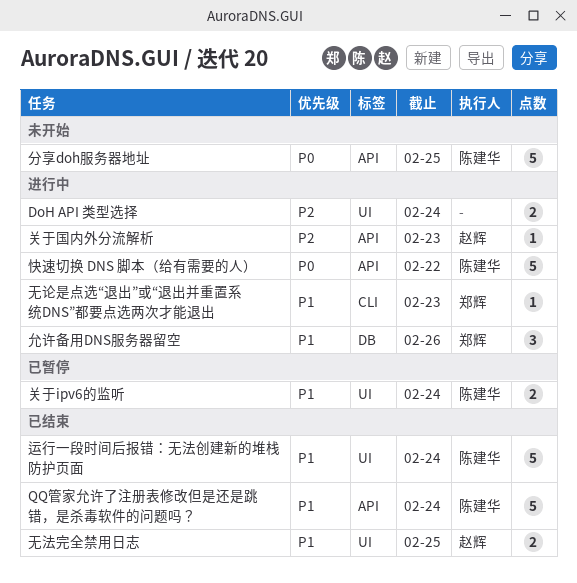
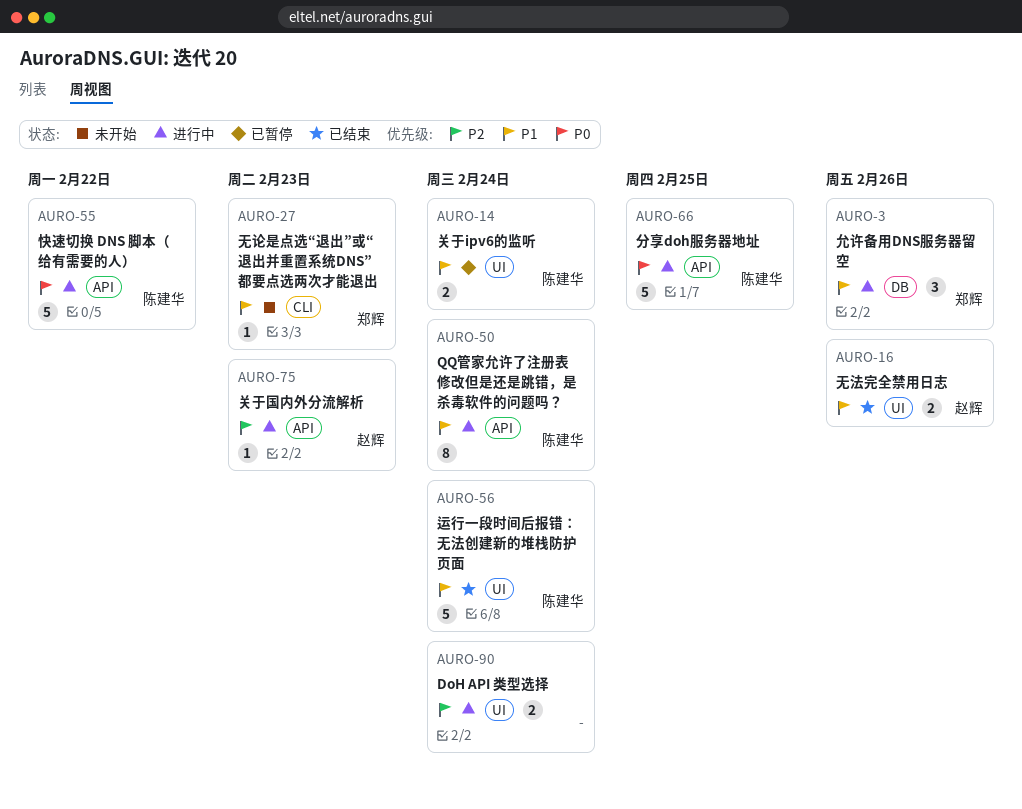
QQ管家允许了注册表修改但是还是跳错，是杀毒软件的问题吗？, status: 已结束 -> 进行中
QQ管家允许了注册表修改但是还是跳错，是杀毒软件的问题吗？, estimate: 5 -> 8
分享doh服务器地址, status: 未开始 -> 进行中
无法完全禁用日志, due: Feb 25 -> Feb 26
无论是点选“退出”或“退出并重置系统DNS”都要点选两次才能退出, status: 进行中 -> 未开始

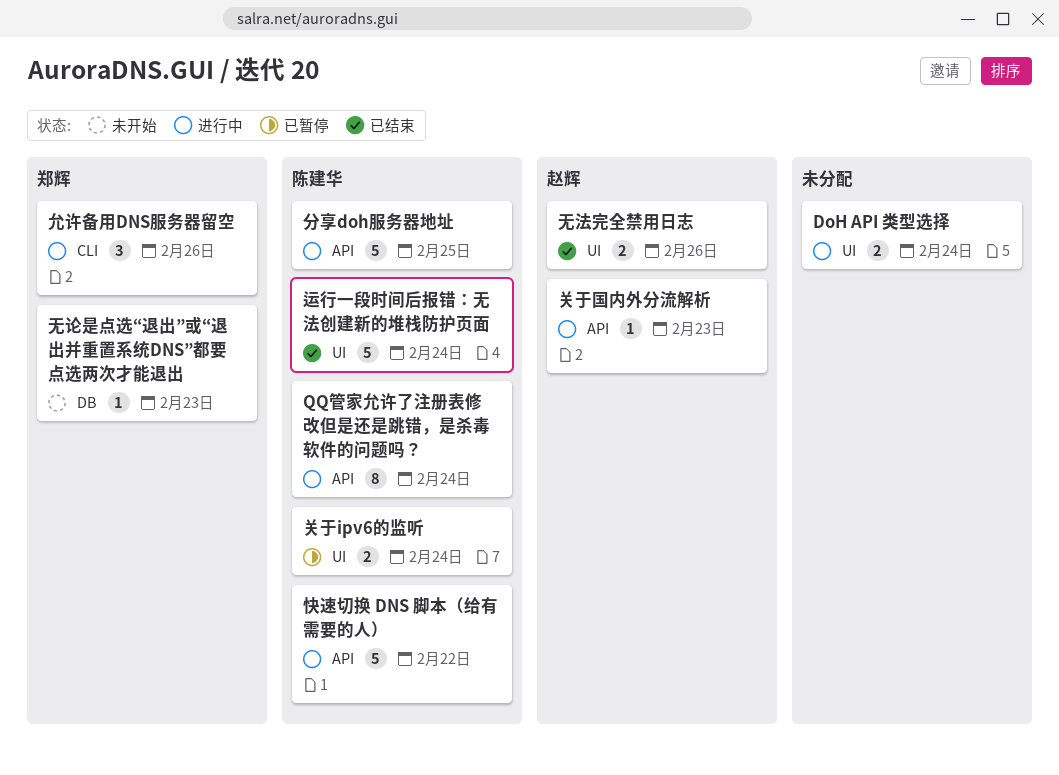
允许备用DNS服务器留空, label: DB -> CLI
无论是点选“退出”或“退出并重置系统DNS”都要点选两次才能退出, label: CLI -> DB

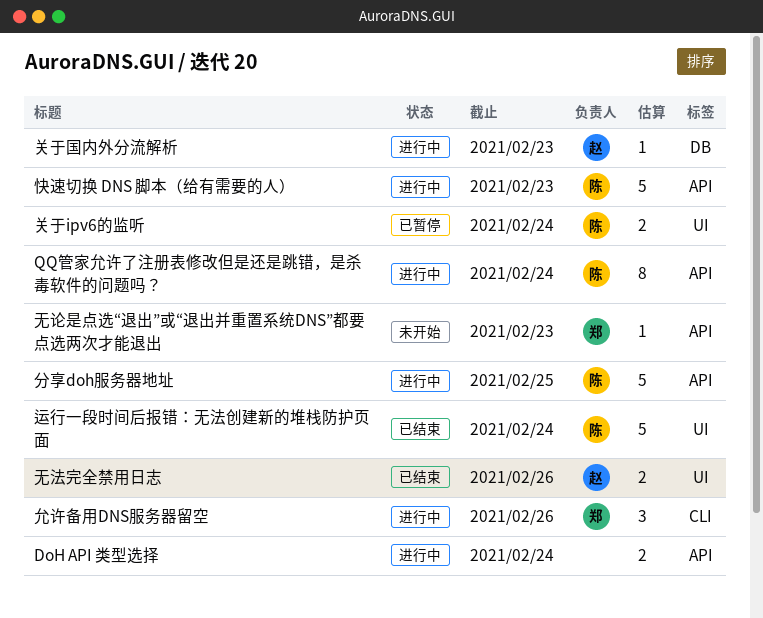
DoH API 类型选择, label: UI -> API
关于国内外分流解析, label: API -> DB
快速切换 DNS 脚本（给有需要的人）, due: Feb 22 -> Feb 23
无论是点选“退出”或“退出并重置系统DNS”都要点选两次才能退出, label: DB -> API

